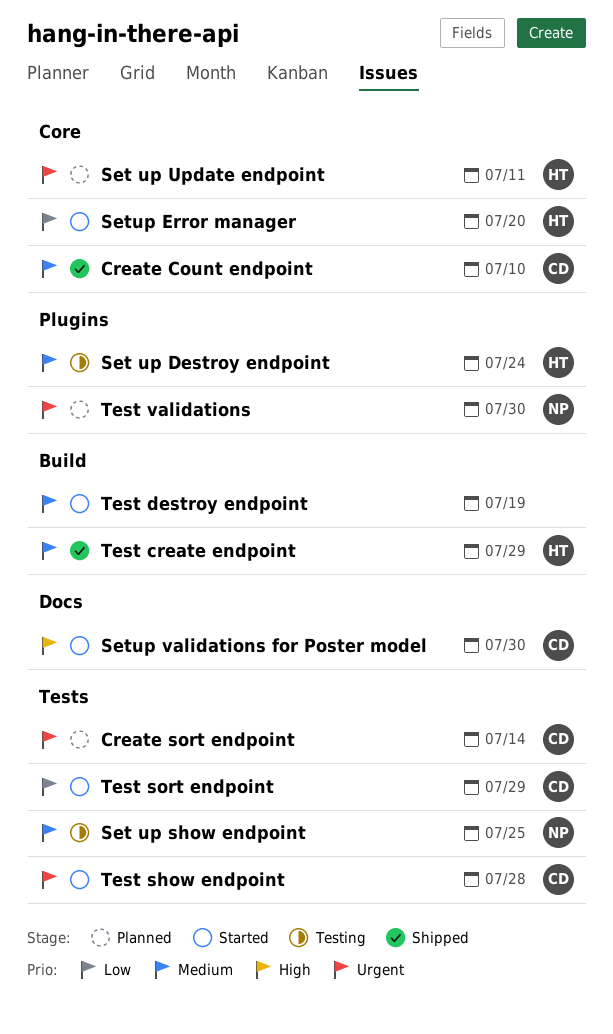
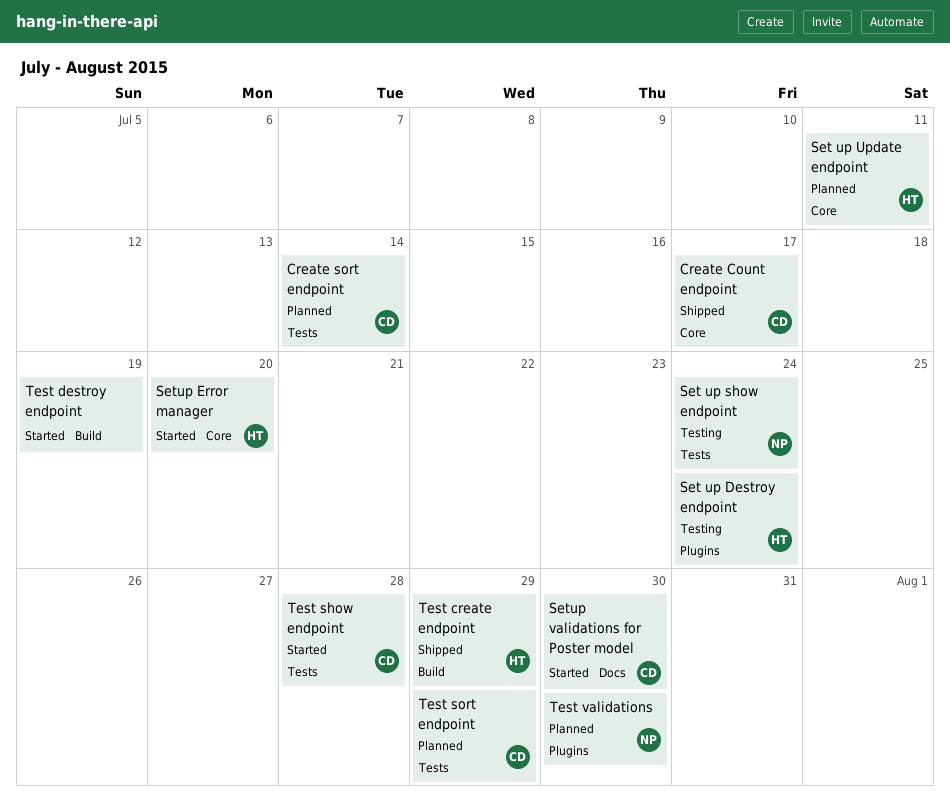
Create Count endpoint, due: Jul 10 -> Jul 17
Set up show endpoint, due: Jul 25 -> Jul 24
Test sort endpoint, status: Started -> Planned

